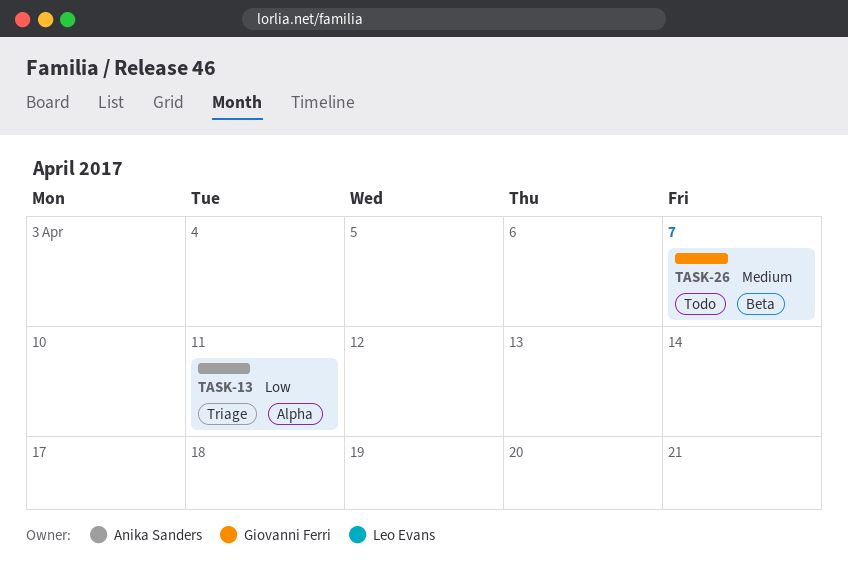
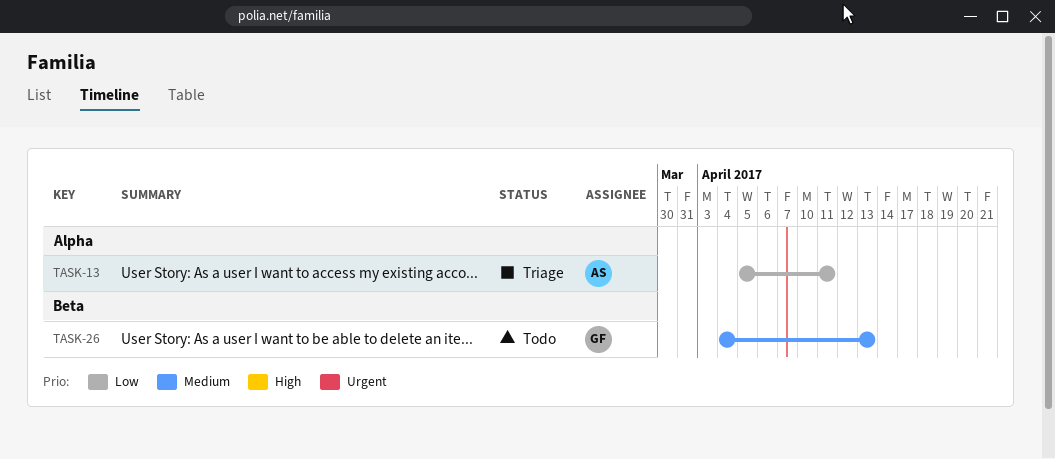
TASK-26, due: Apr 7 -> Apr 13

